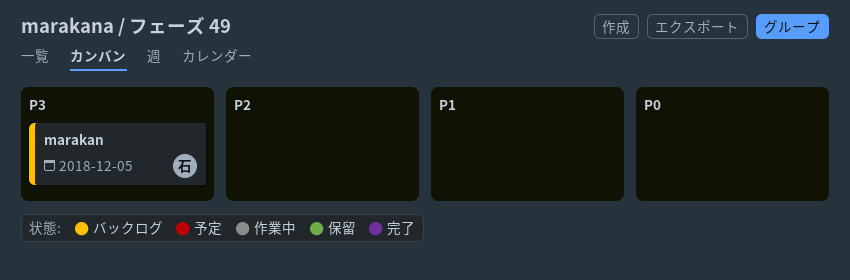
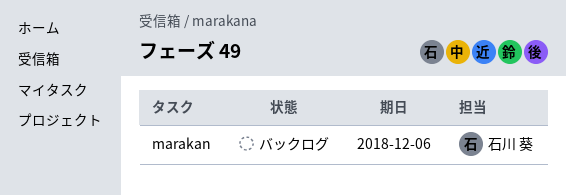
marakan, due: Dec 5 -> Dec 6

